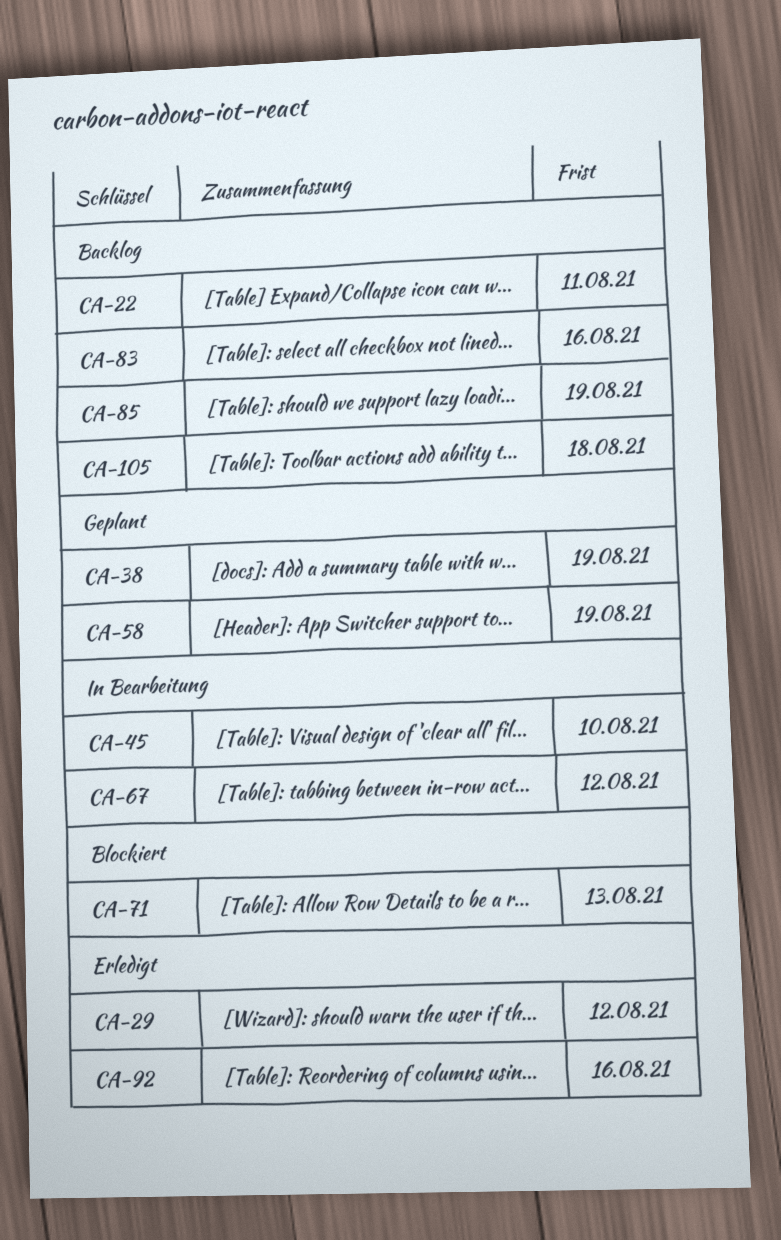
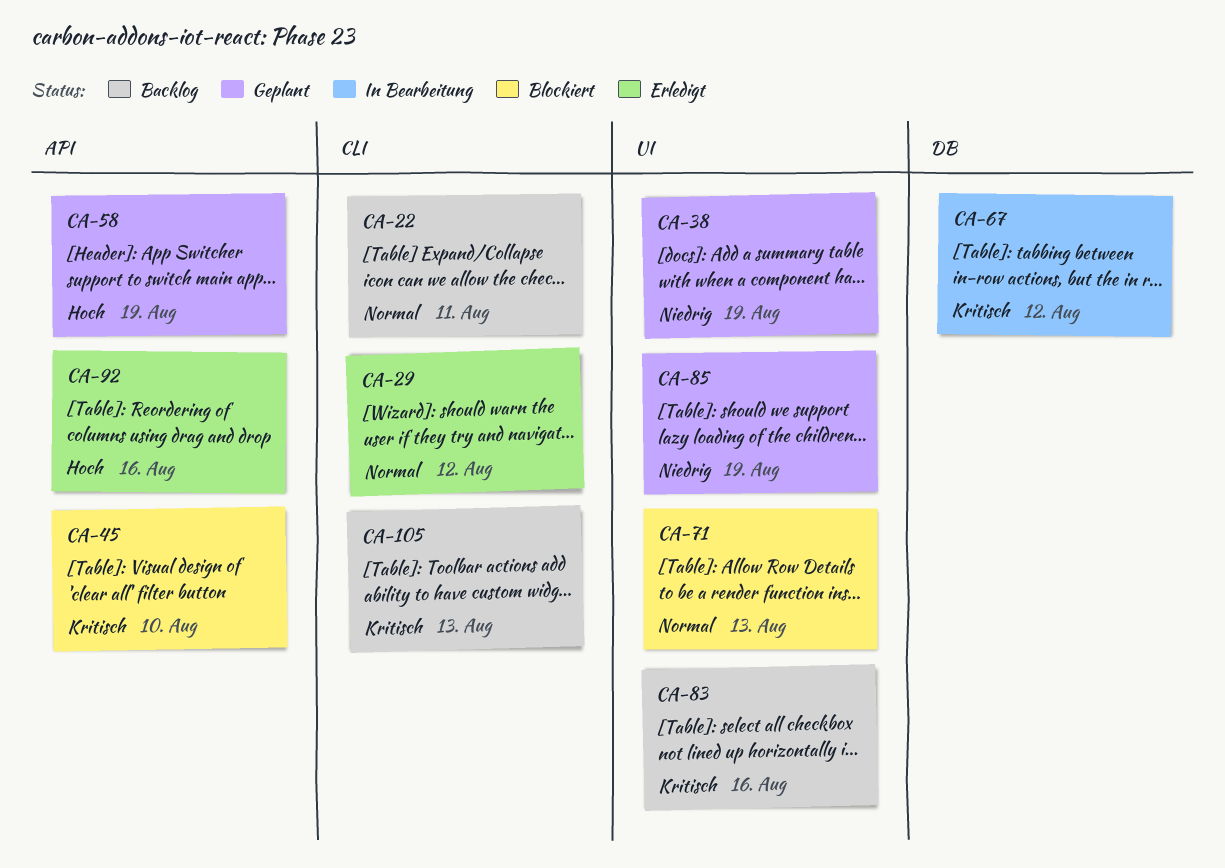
CA-45, status: In Bearbeitung -> Blockiert
CA-85, status: Backlog -> Geplant
CA-105, due: Aug 18 -> Aug 13

